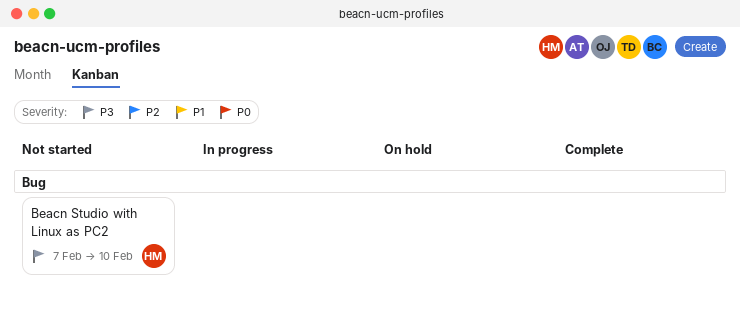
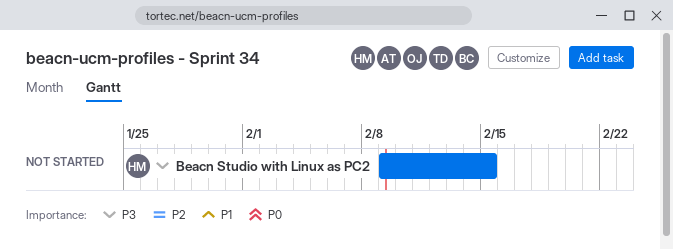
Beacn Studio with Linux as PC2, start: Feb 7 -> Feb 9
Beacn Studio with Linux as PC2, due: Feb 10 -> Feb 15

